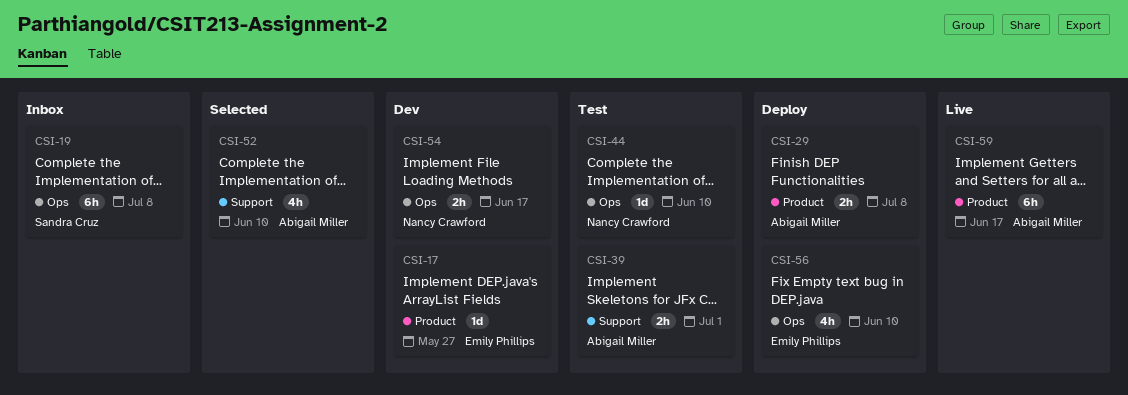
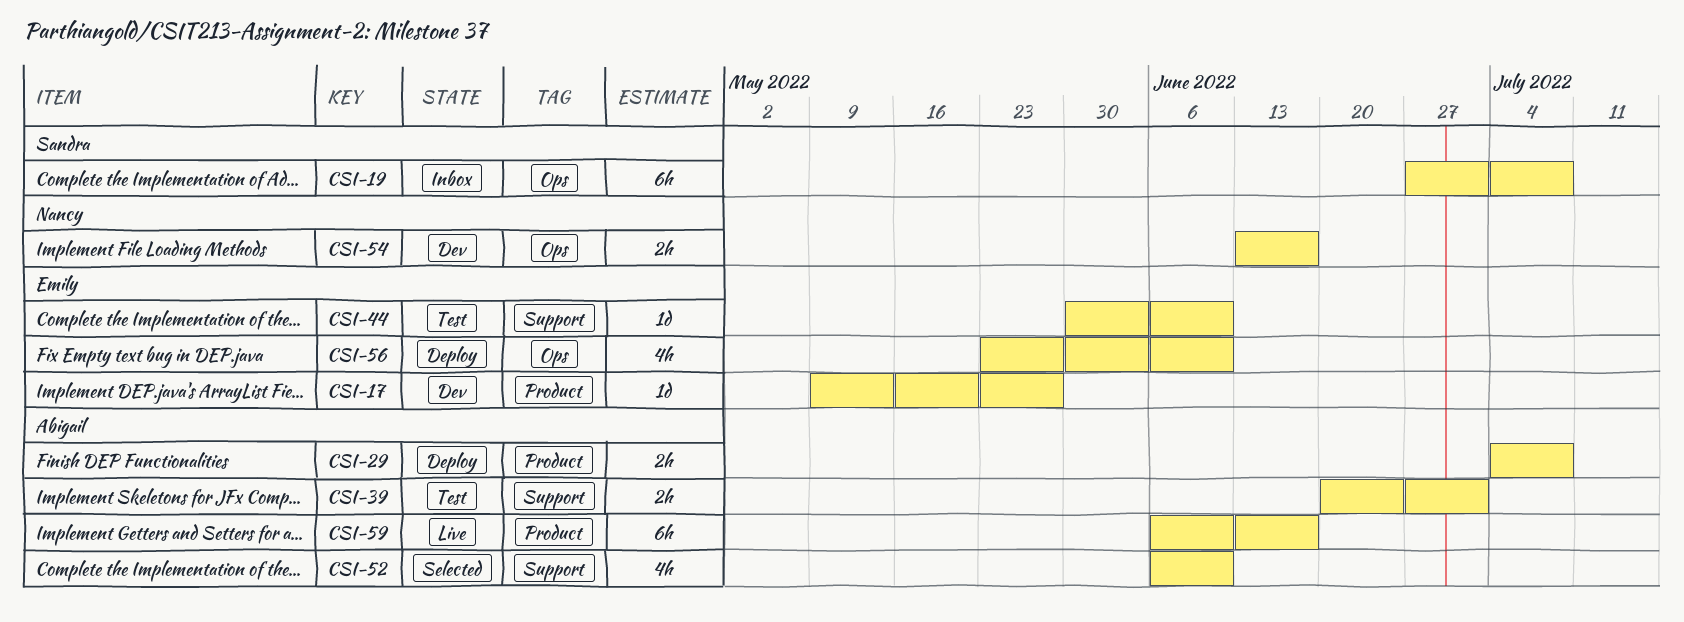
CSI-44, owner: Nancy Crawford -> Emily Phillips
CSI-44, label: Ops -> Support

